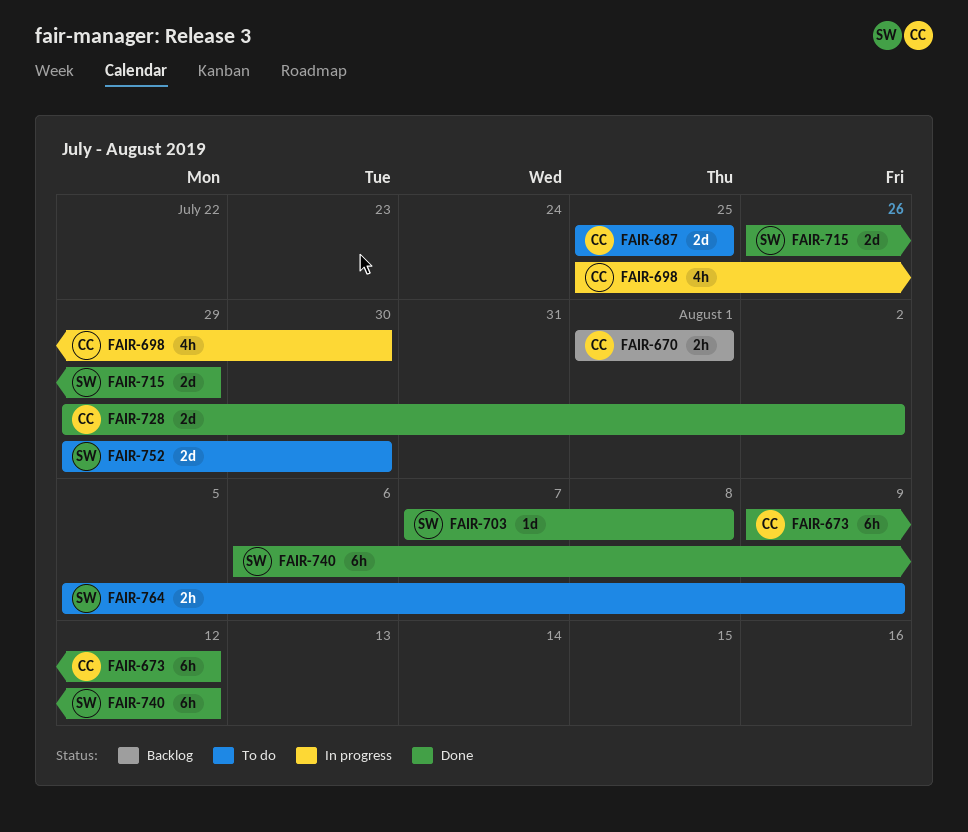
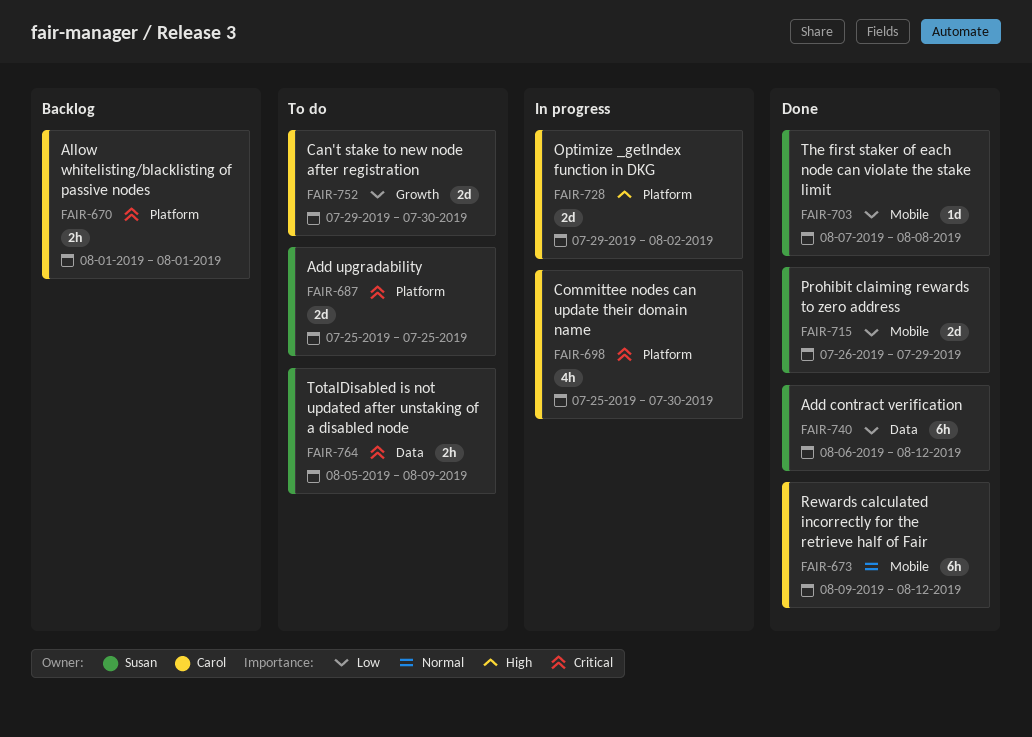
FAIR-687, owner: Carol -> Susan
FAIR-728, status: Done -> In progress
FAIR-752, owner: Susan -> Carol

